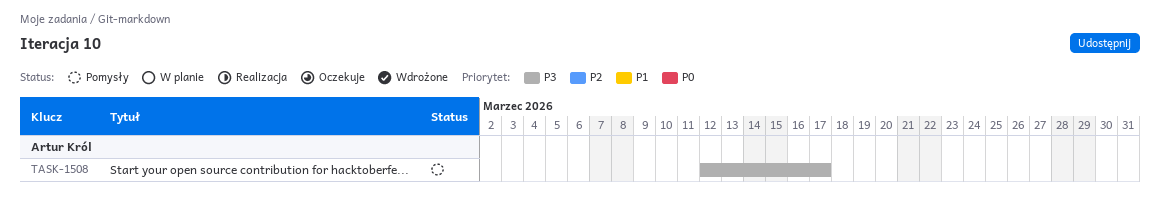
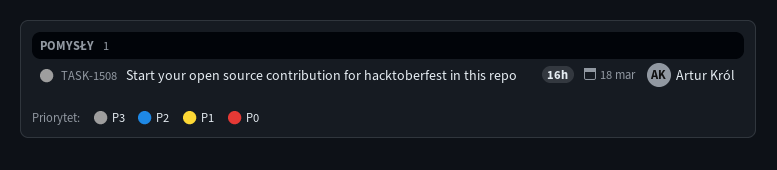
TASK-1508, due: Mar 17 -> Mar 18

